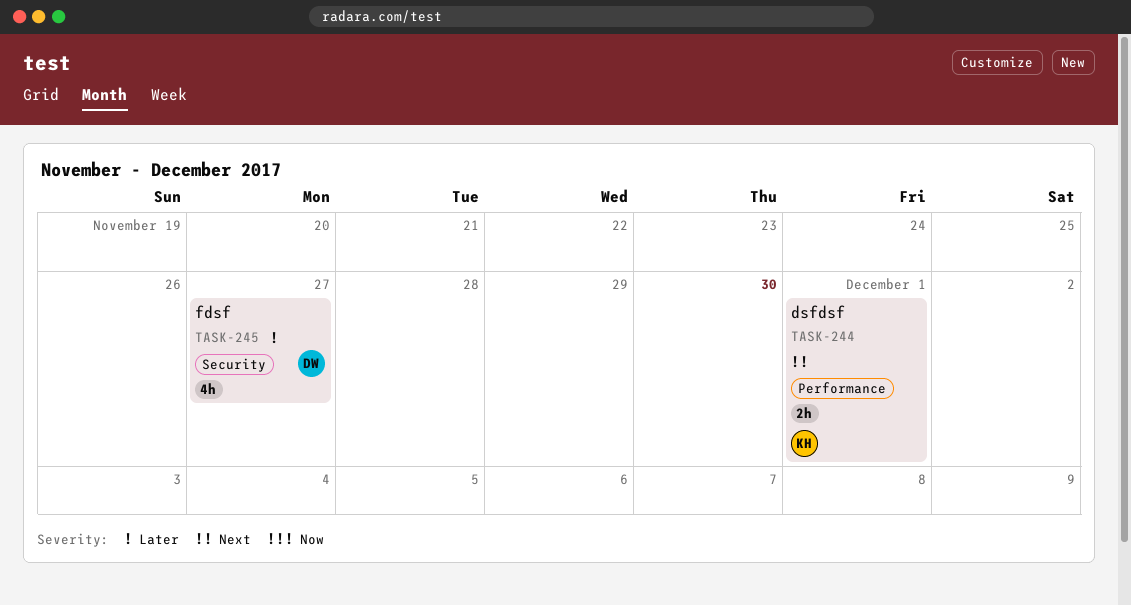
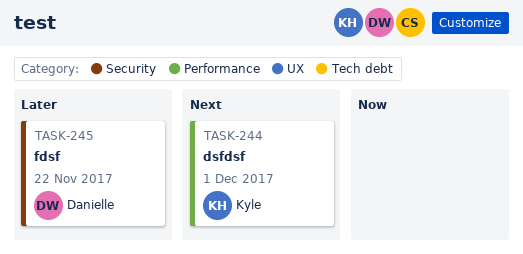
TASK-245, due: Nov 27 -> Nov 22

